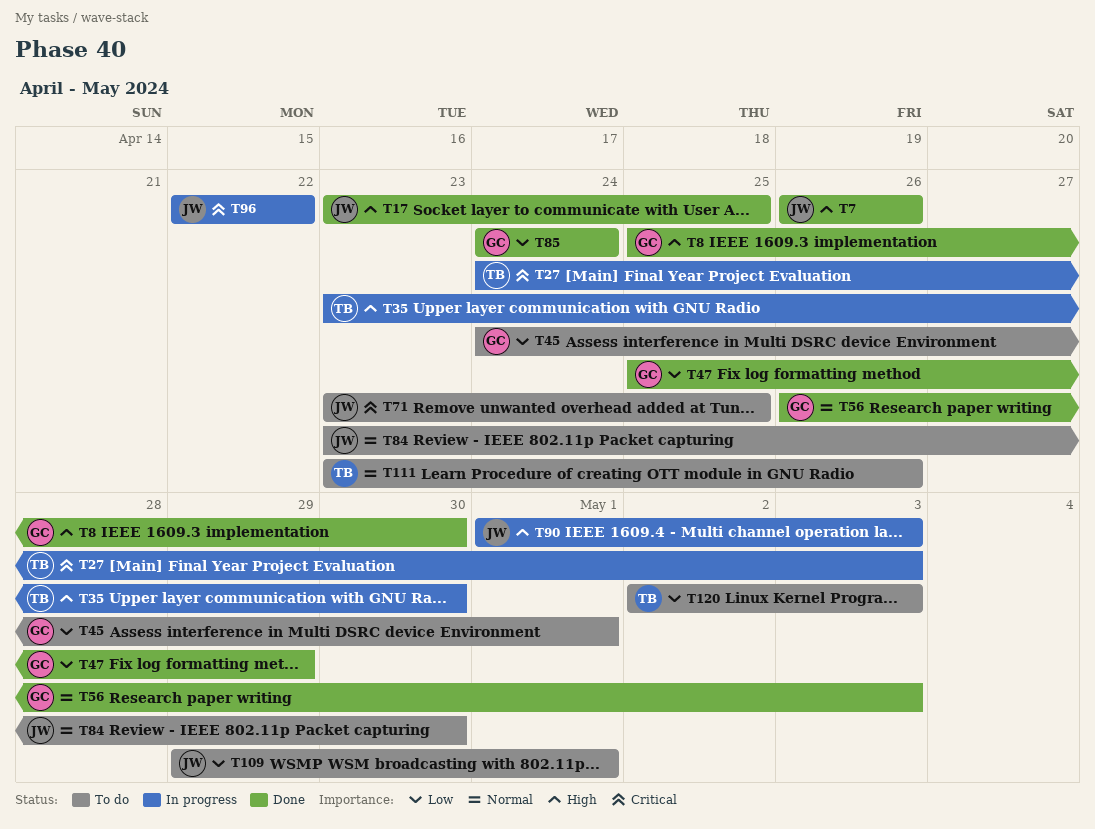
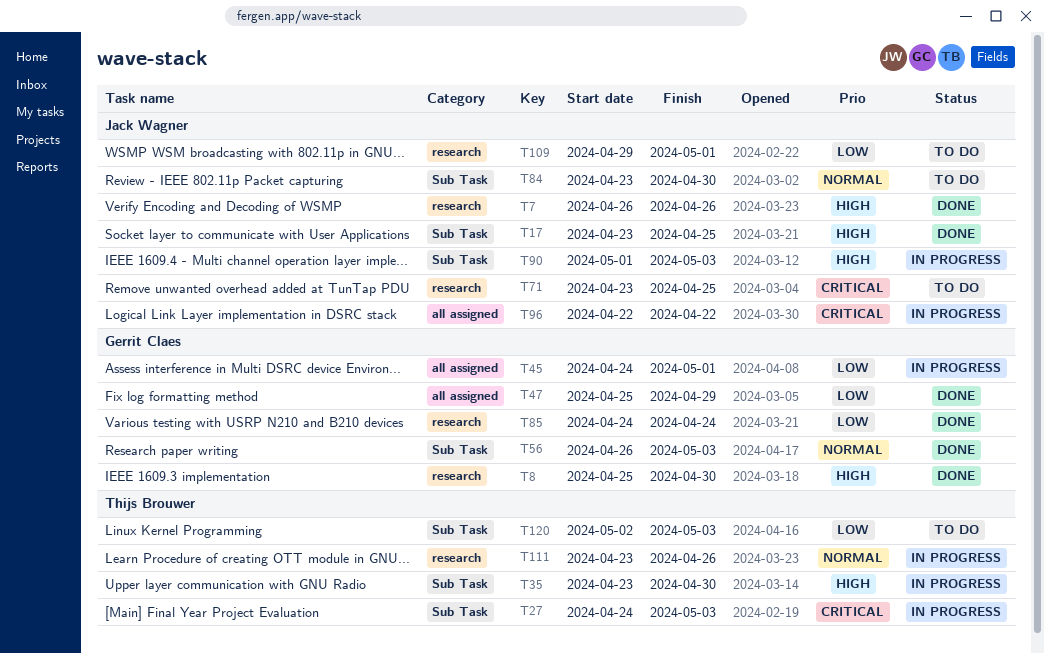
T45, status: To do -> In progress
T111, status: To do -> In progress

